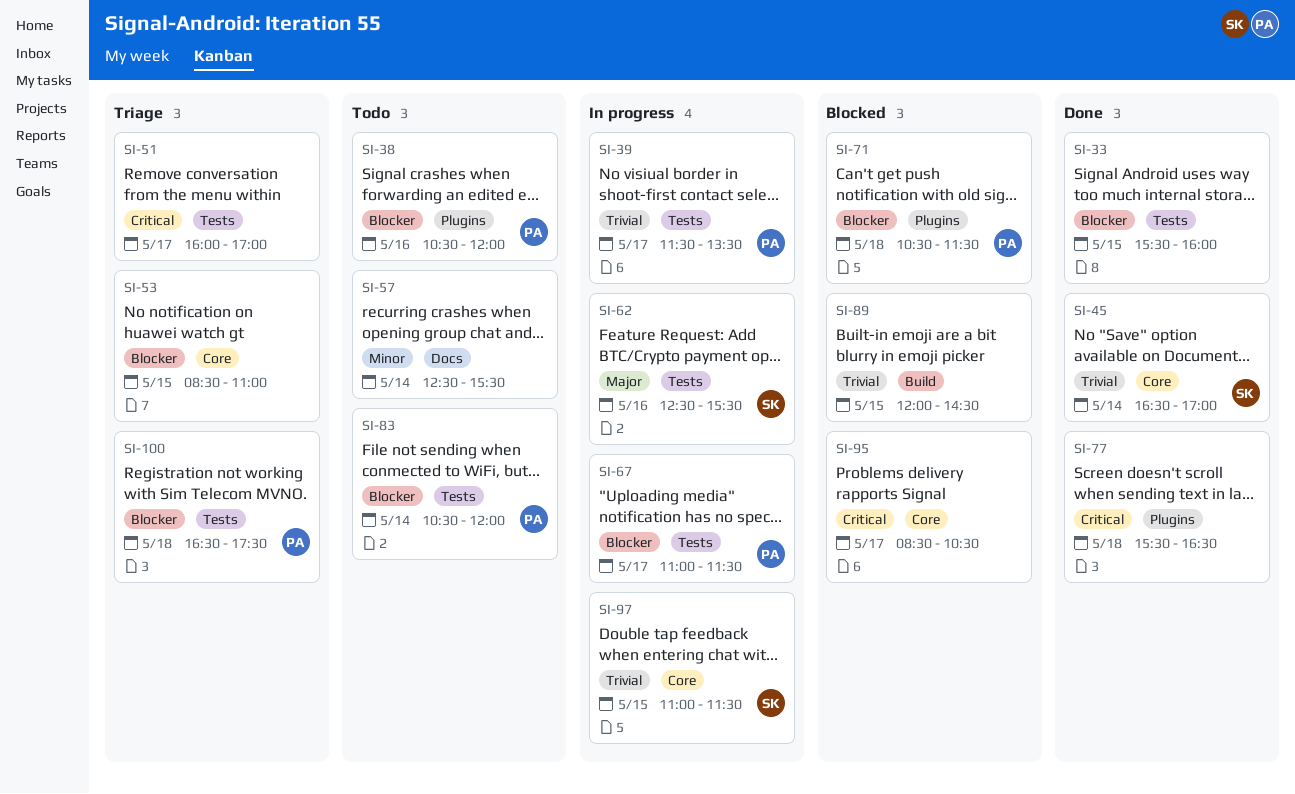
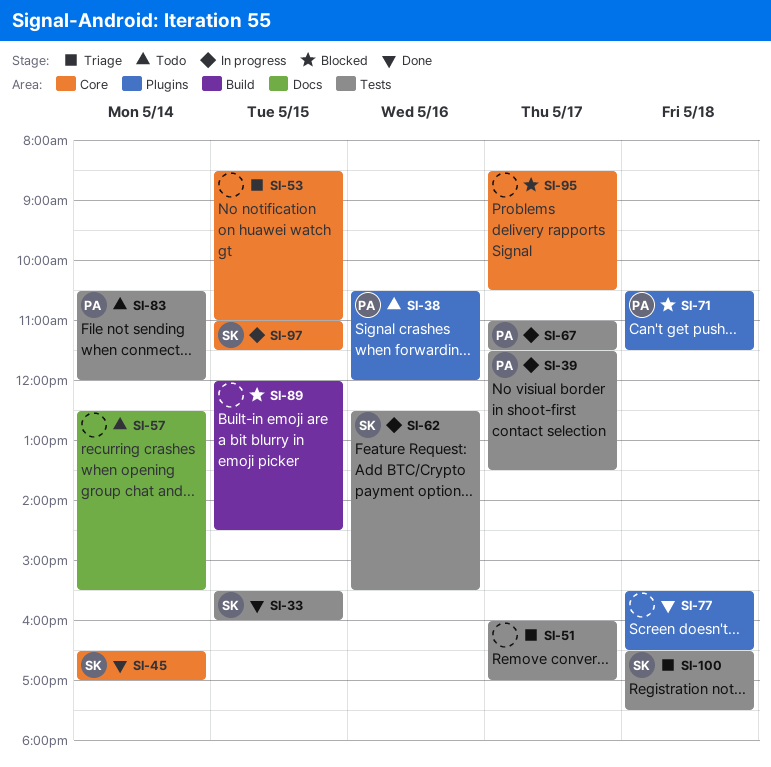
SI-33, owner: none -> SK
SI-100, owner: PA -> SK

